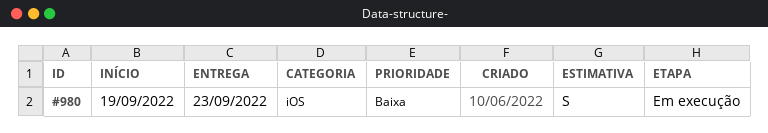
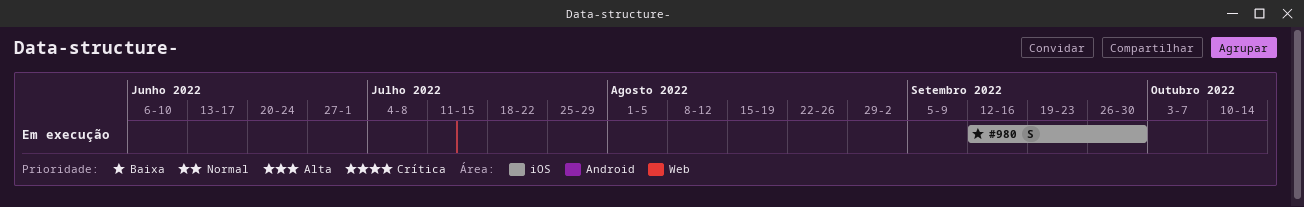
#980, start: Sep 19 -> Sep 12
#980, due: Sep 23 -> Sep 30

